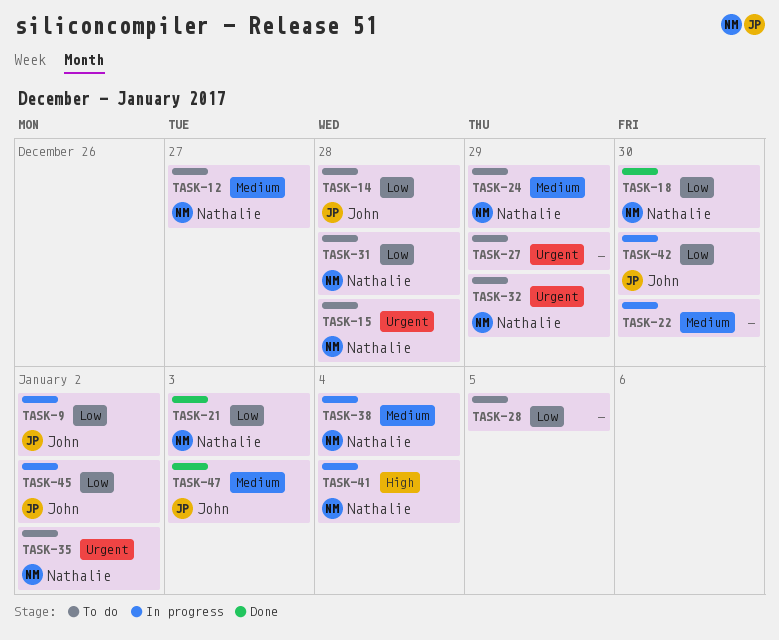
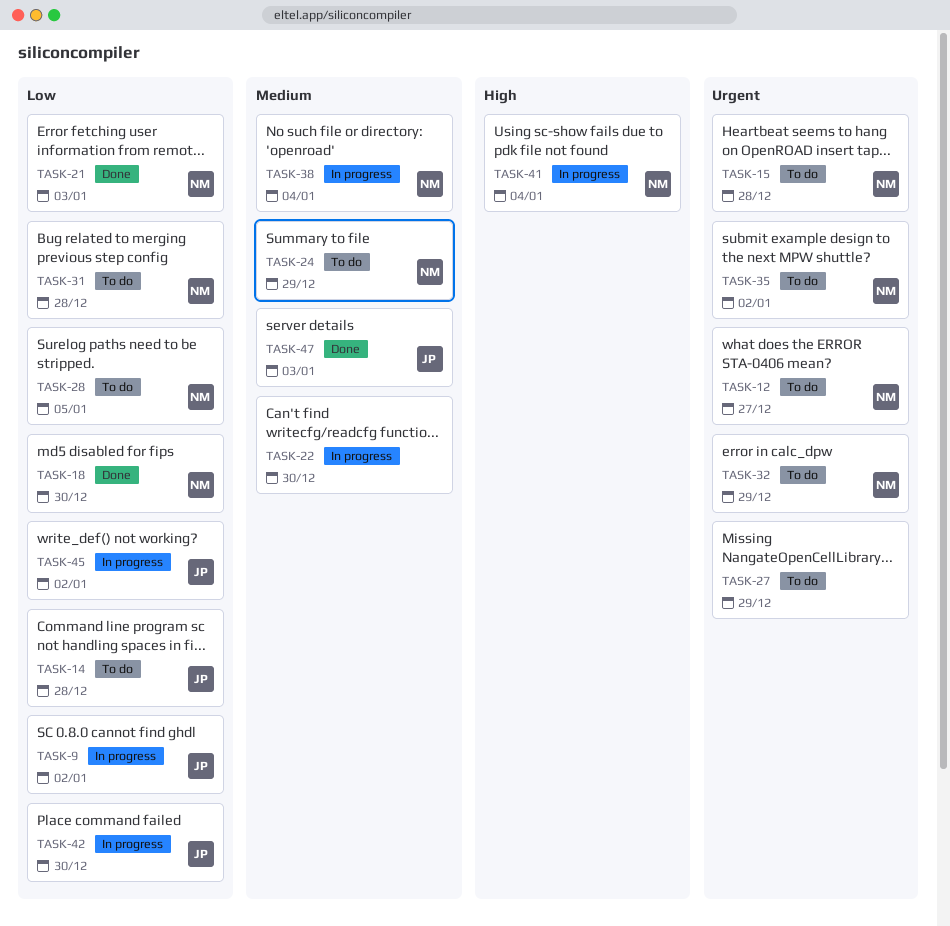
TASK-12, priority: Medium -> Urgent
TASK-28, owner: none -> Nathalie

